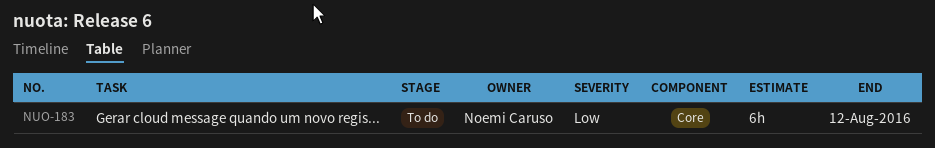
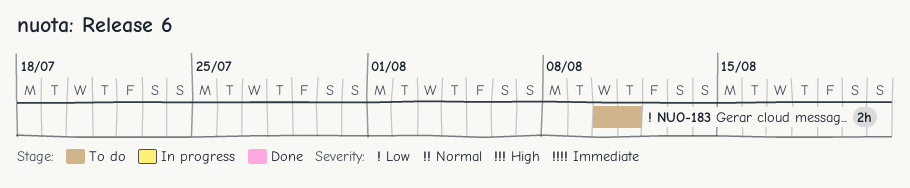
NUO-183, estimate: 6h -> 2h
NUO-183, due: Aug 12 -> Aug 11

